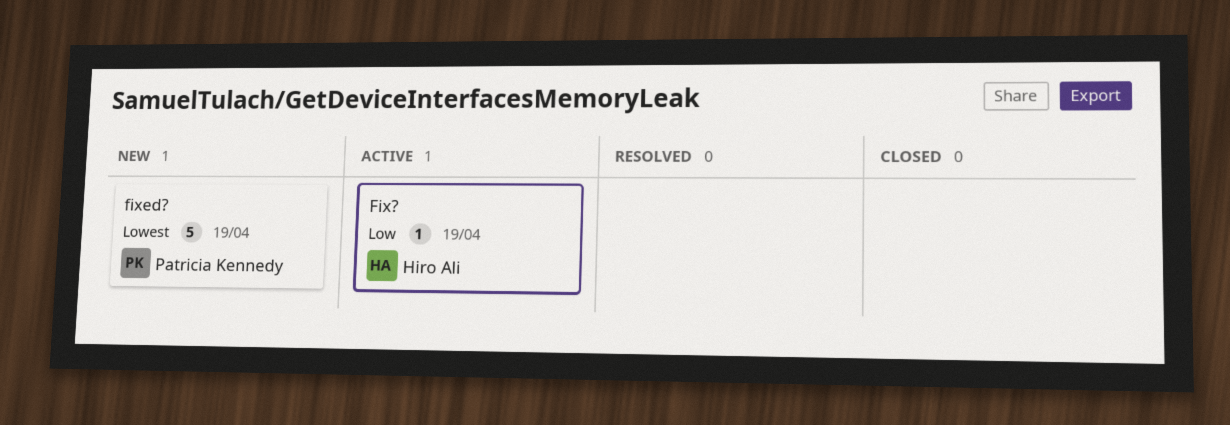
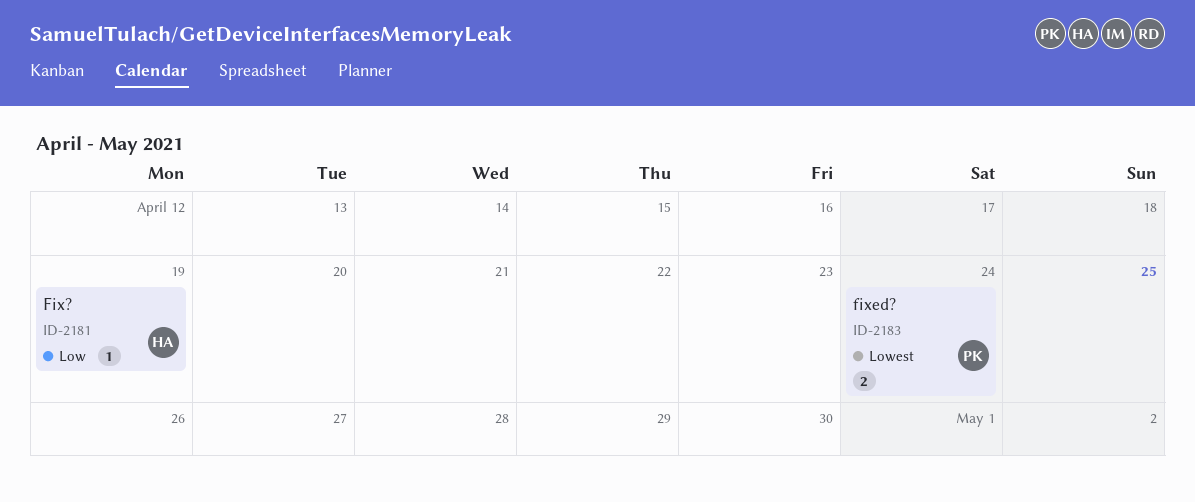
fixed?, estimate: 5 -> 2
fixed?, due: Apr 19 -> Apr 24

